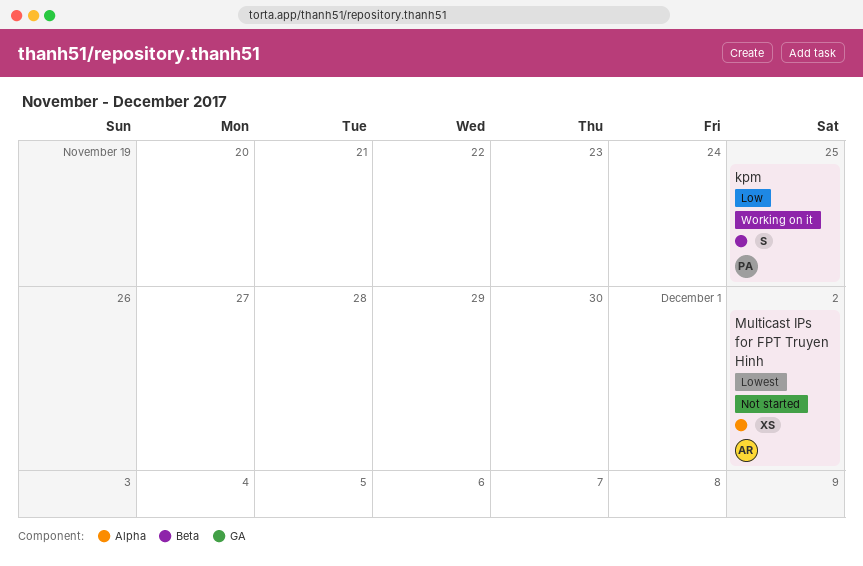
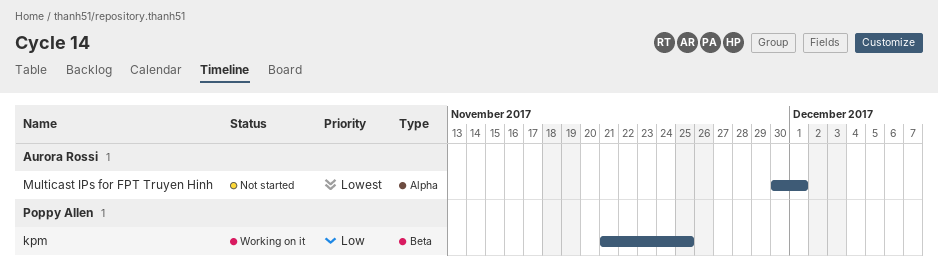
Multicast IPs for FPT Truyen Hinh, due: Dec 2 -> Dec 1

